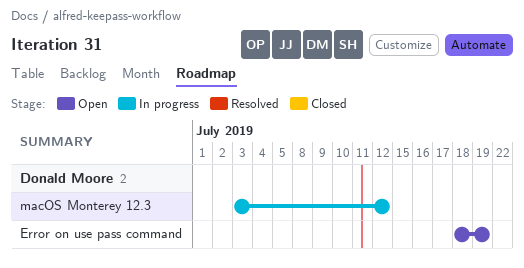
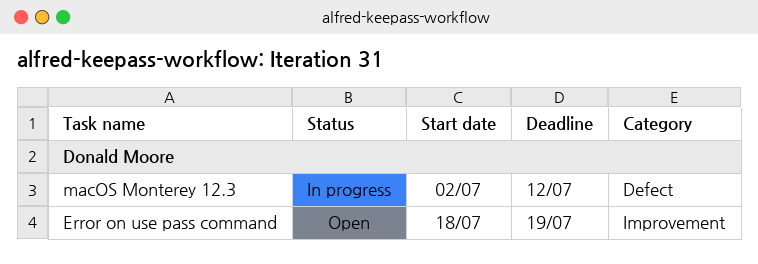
macOS Monterey 12.3, start: Jul 3 -> Jul 2

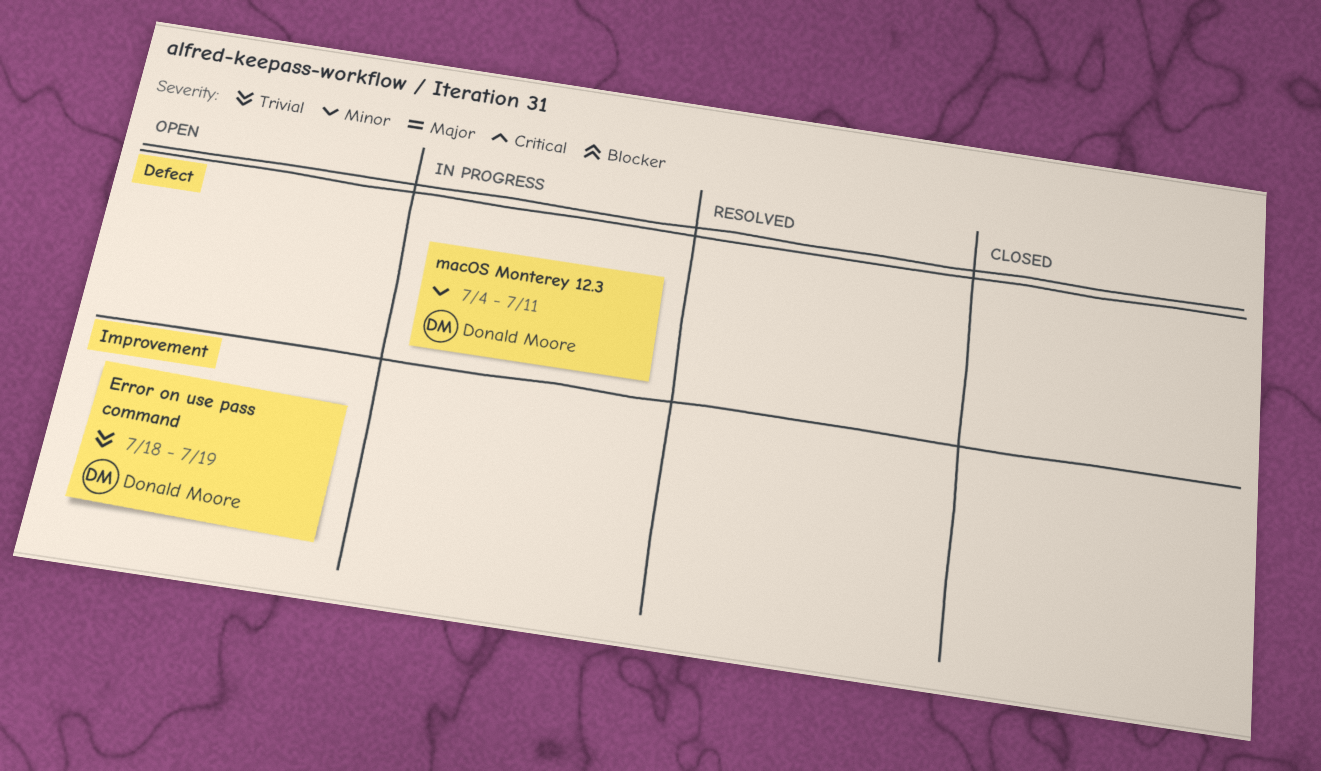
macOS Monterey 12.3, start: Jul 2 -> Jul 4
macOS Monterey 12.3, due: Jul 12 -> Jul 11

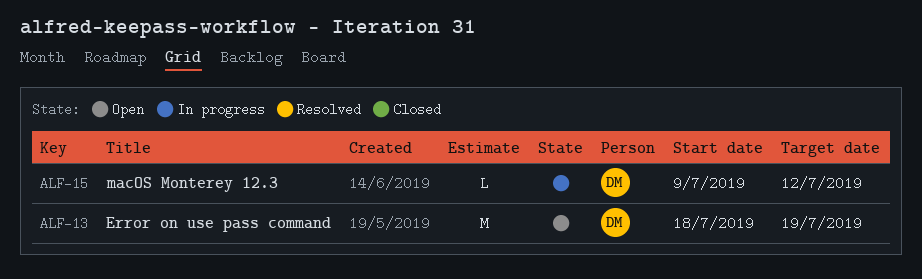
macOS Monterey 12.3, start: Jul 4 -> Jul 9
macOS Monterey 12.3, due: Jul 11 -> Jul 12

